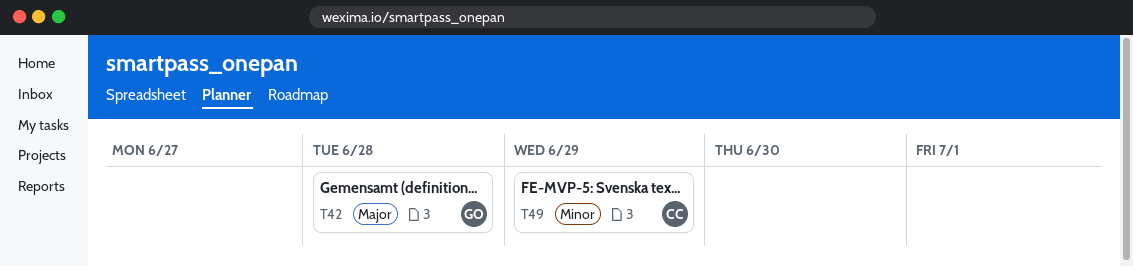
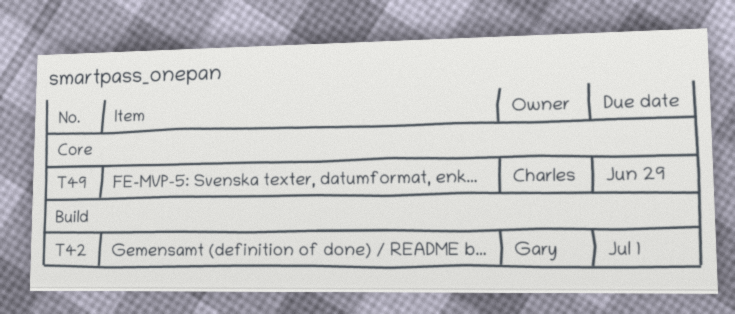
T42, due: Jun 28 -> Jul 1

